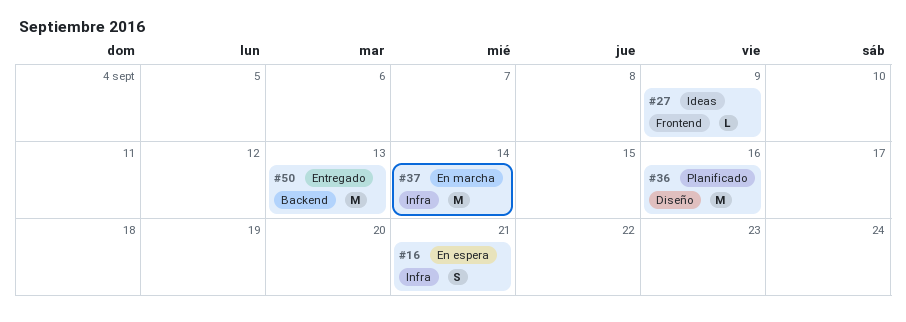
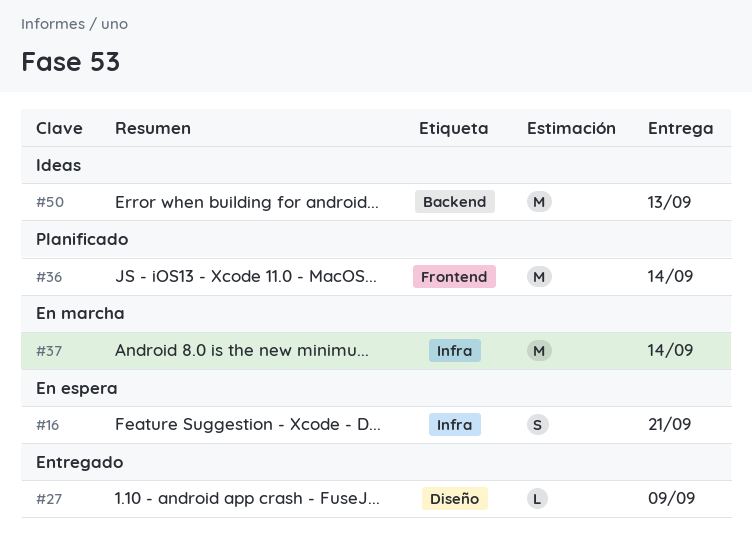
#27, status: Ideas -> Entregado
#27, label: Frontend -> Diseño
#36, label: Diseño -> Frontend
#36, due: Sep 16 -> Sep 14
#50, status: Entregado -> Ideas

